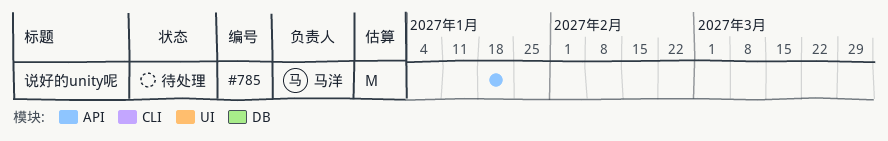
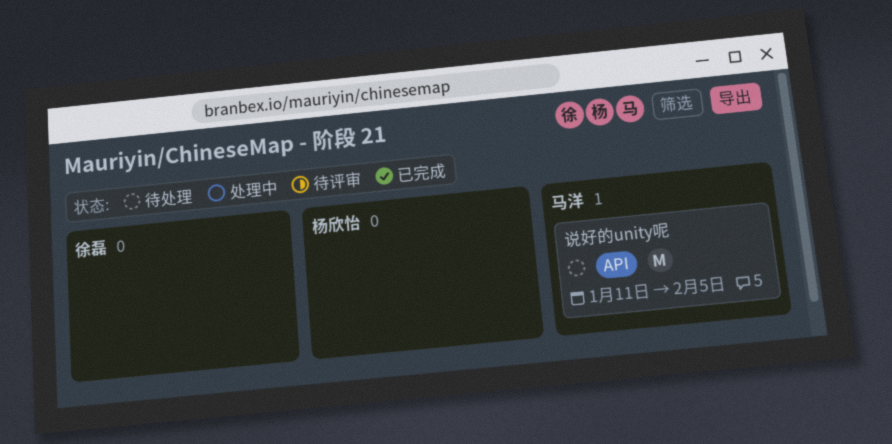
说好的unity呢, start: Jan 18 -> Jan 11
说好的unity呢, due: Jan 22 -> Feb 5

